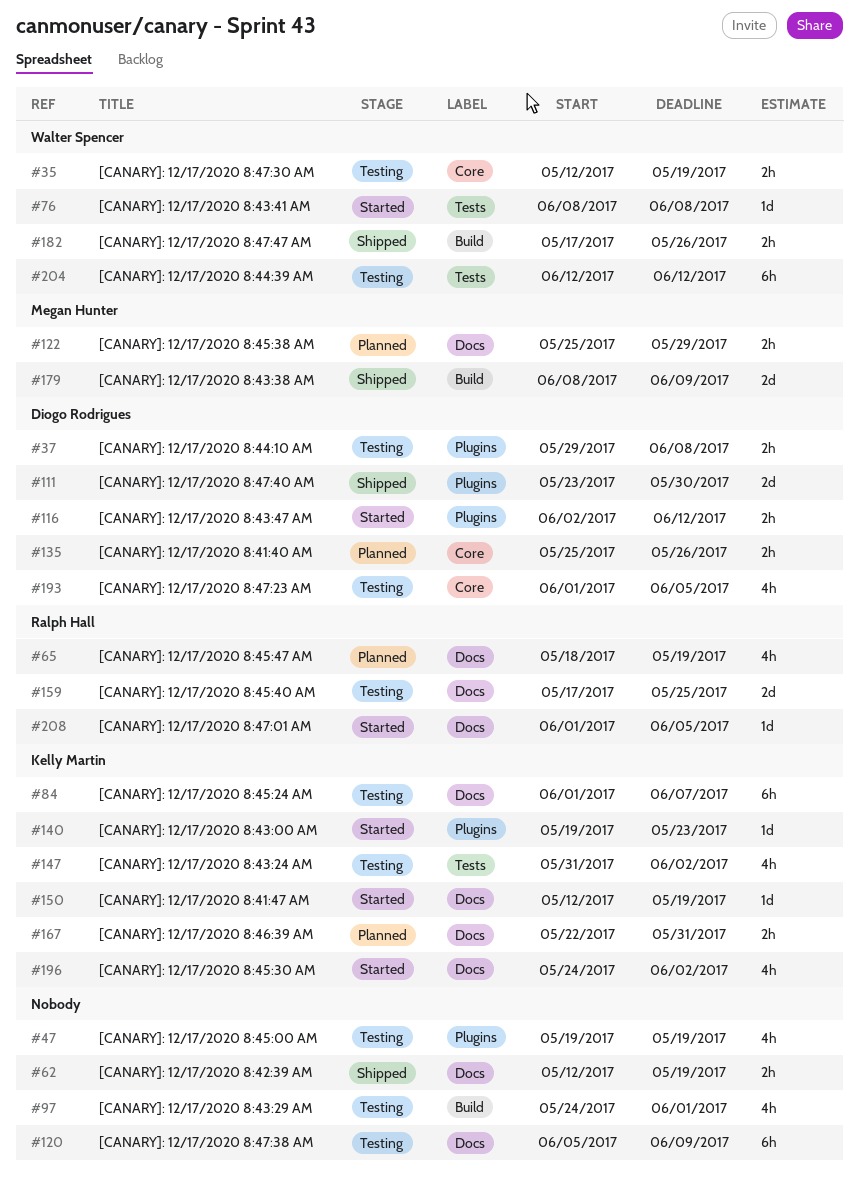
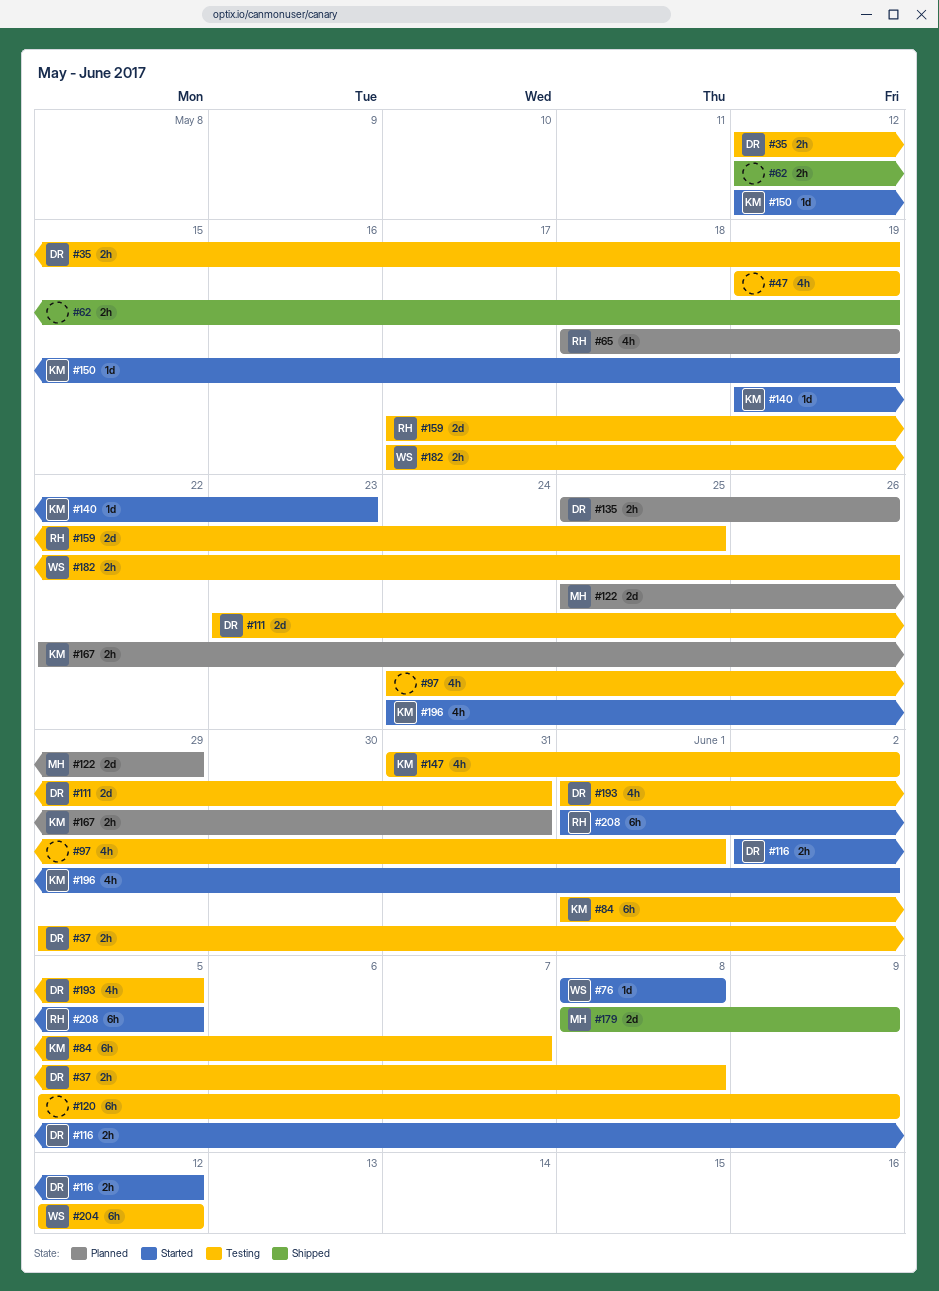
#35, owner: Walter Spencer -> Diogo Rodrigues
#111, status: Shipped -> Testing
#111, due: May 30 -> May 31
#122, estimate: 2h -> 2d
#182, status: Shipped -> Testing
#208, estimate: 1d -> 6h

